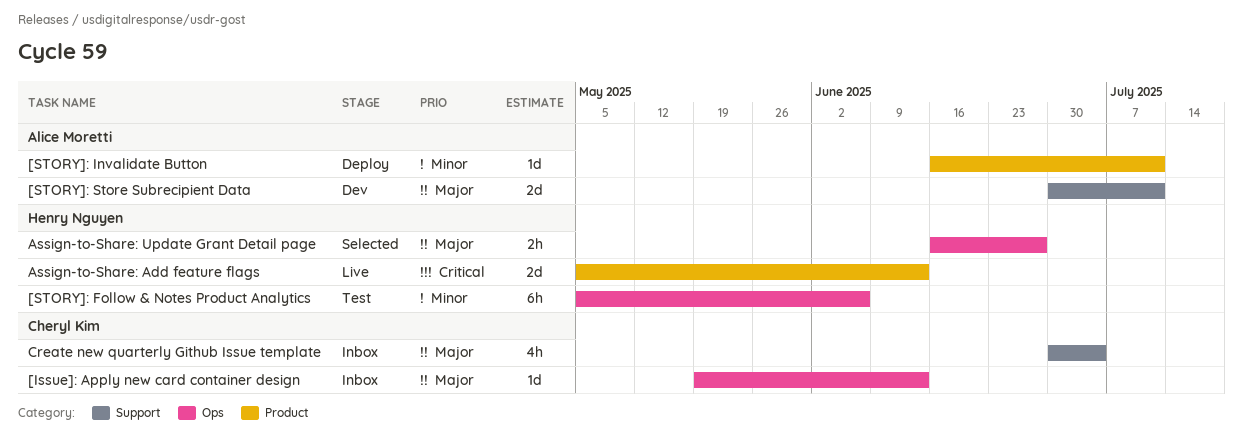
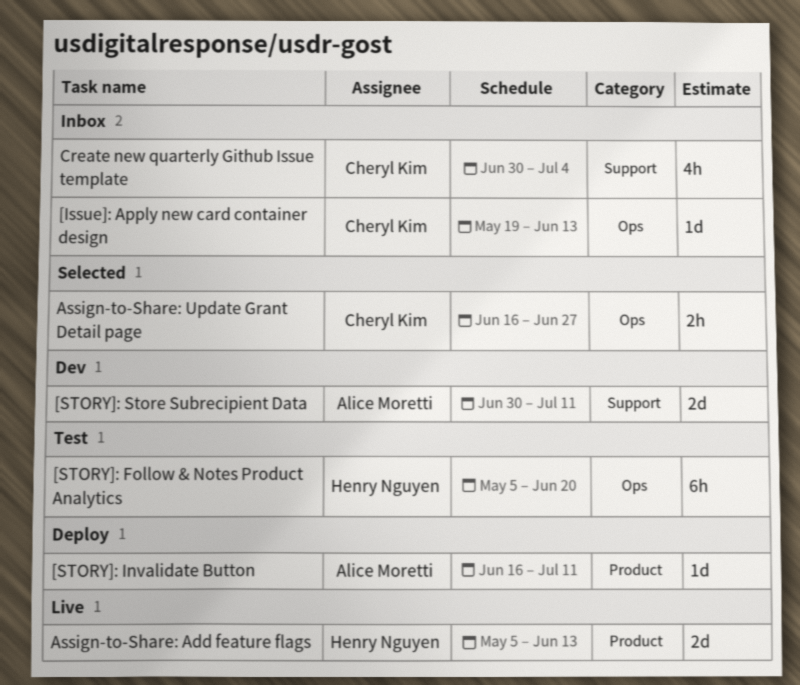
[STORY]: Follow & Notes Product Analytics, due: Jun 6 -> Jun 20
Assign-to-Share: Update Grant Detail page, owner: Henry Nguyen -> Cheryl Kim

